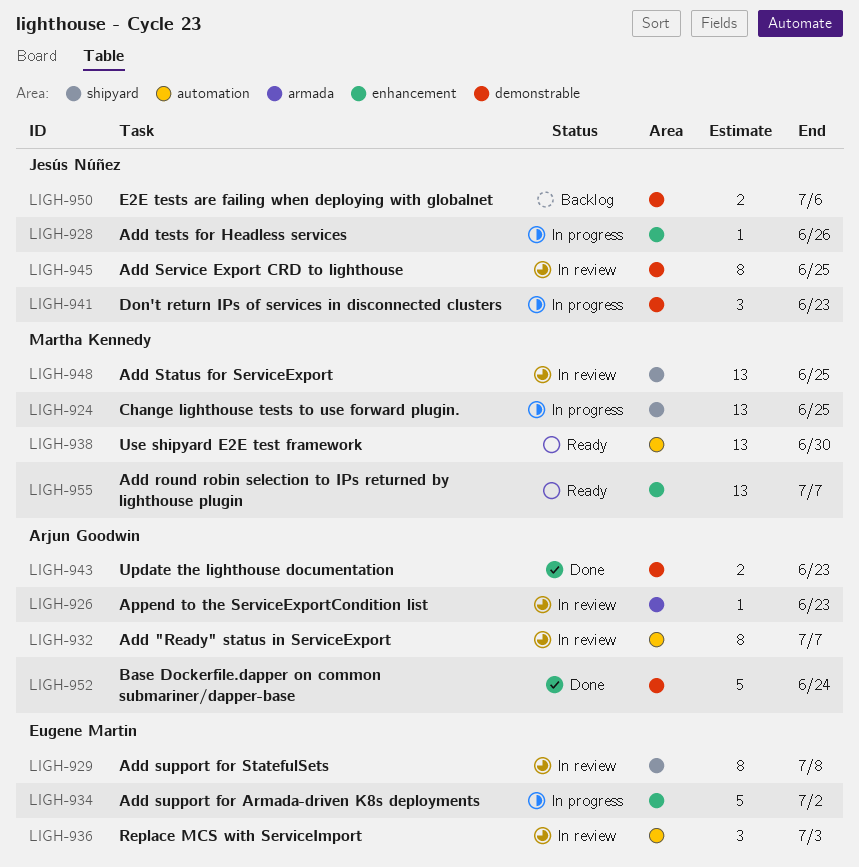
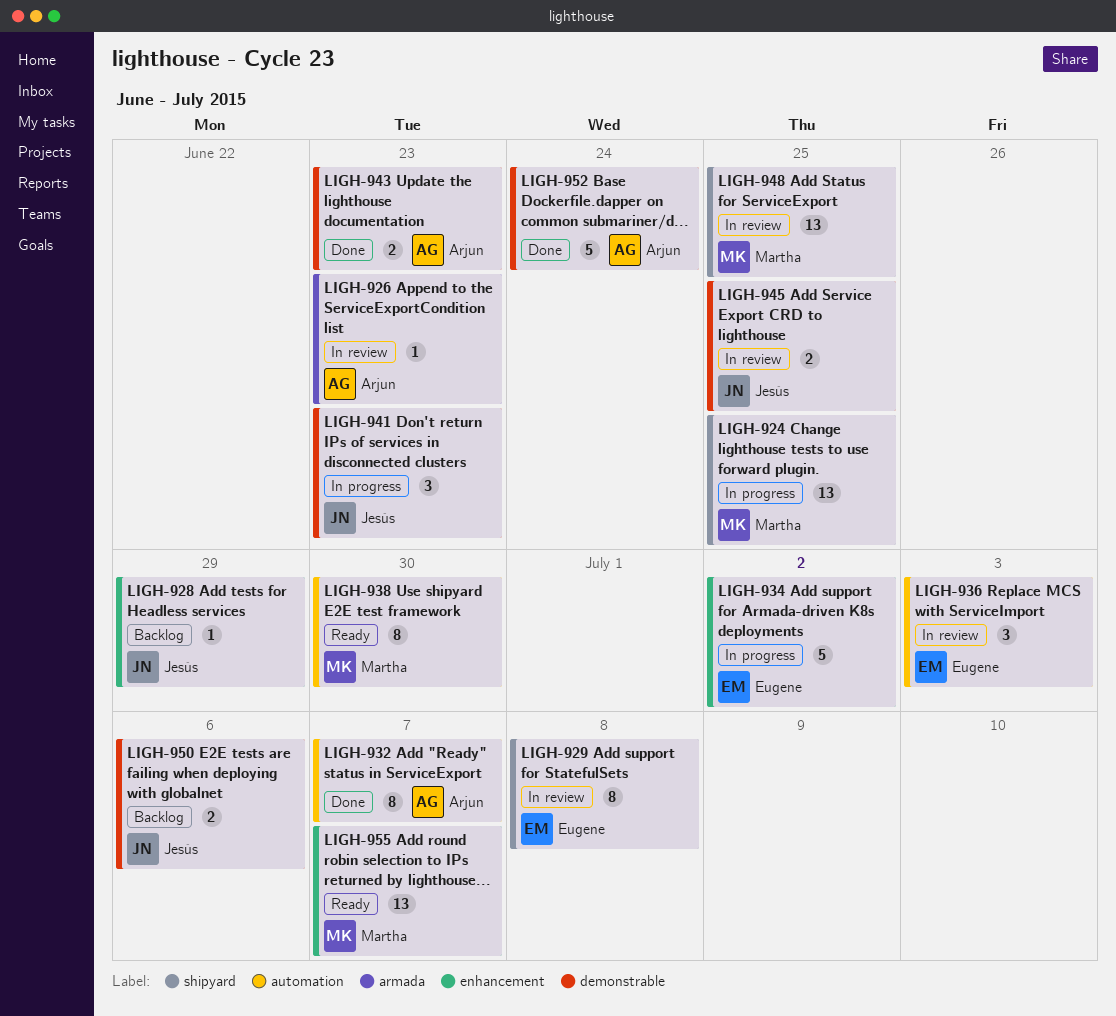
LIGH-928, status: In progress -> Backlog
LIGH-928, due: Jun 26 -> Jun 29
LIGH-932, status: In review -> Done
LIGH-938, estimate: 13 -> 8
LIGH-945, estimate: 8 -> 2

